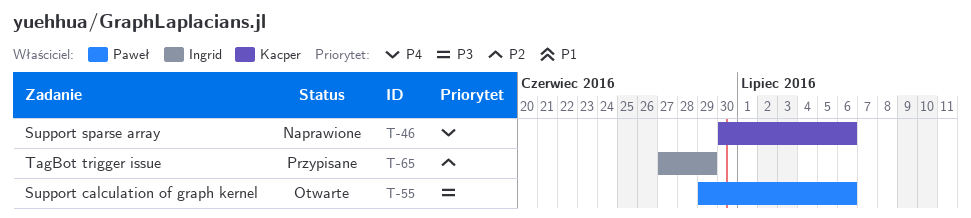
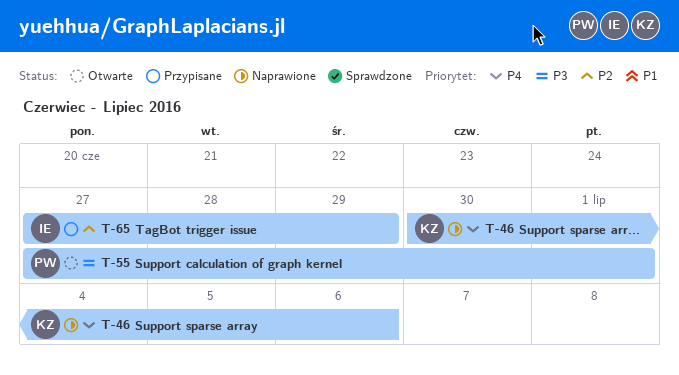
T-55, start: Jun 29 -> Jun 27
T-55, due: Jul 6 -> Jul 1

